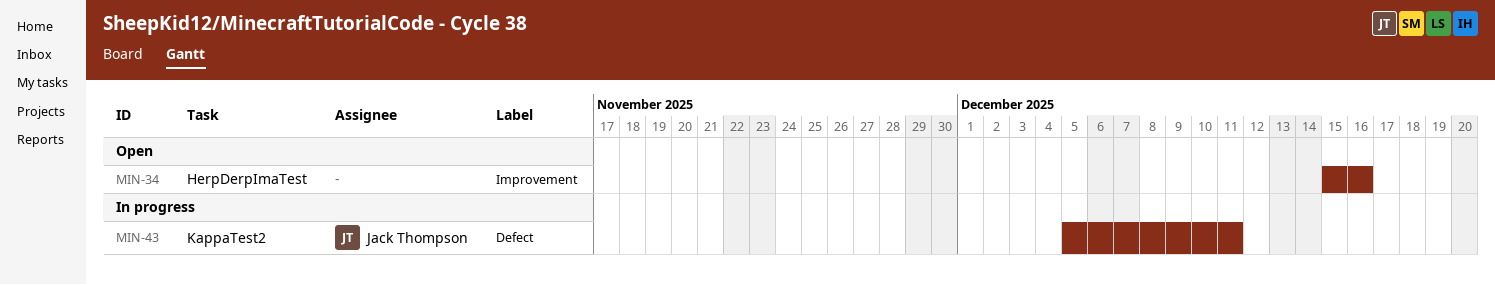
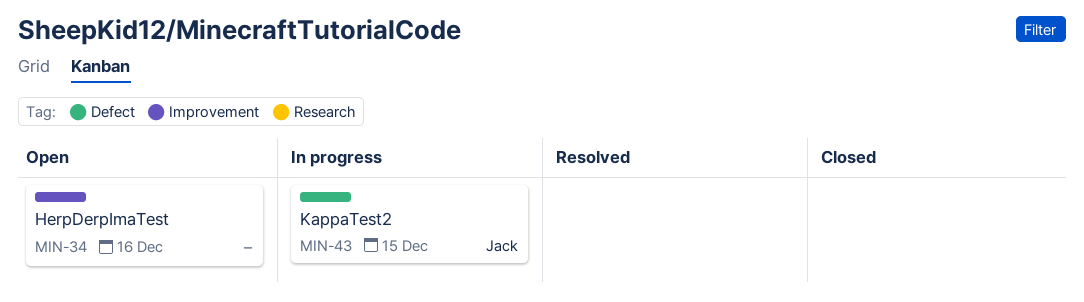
MIN-43, due: Dec 11 -> Dec 15

